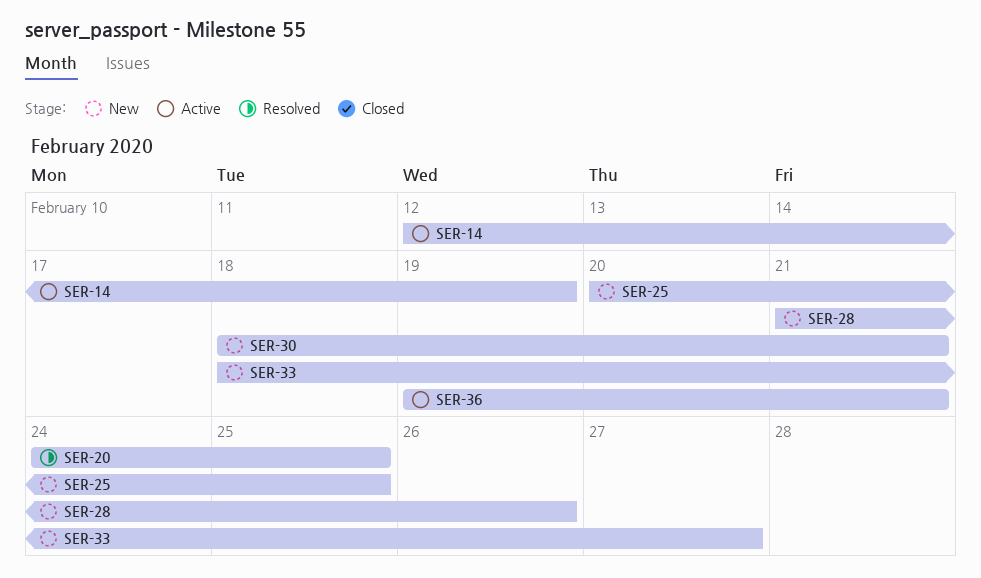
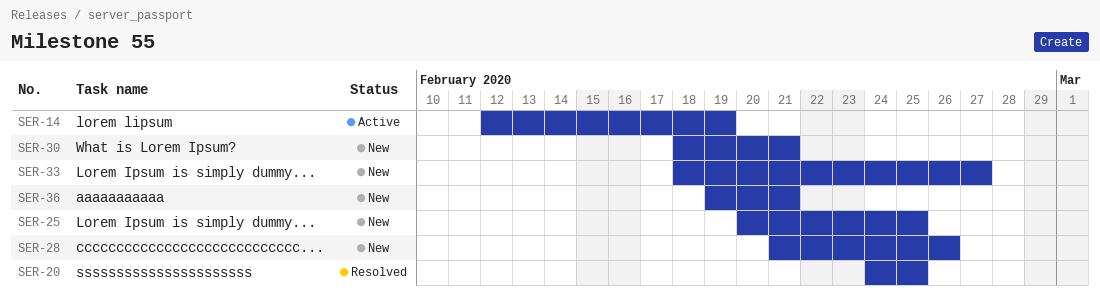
SER-36, status: Active -> New

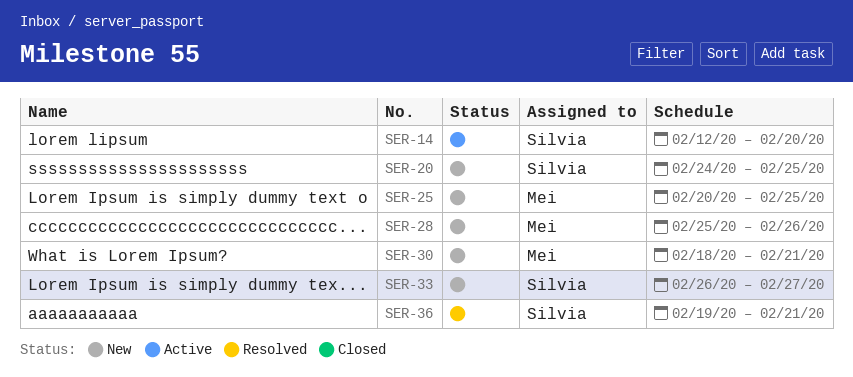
SER-14, due: Feb 19 -> Feb 20
SER-20, status: Resolved -> New
SER-28, start: Feb 21 -> Feb 25
SER-33, start: Feb 18 -> Feb 26
SER-36, status: New -> Resolved

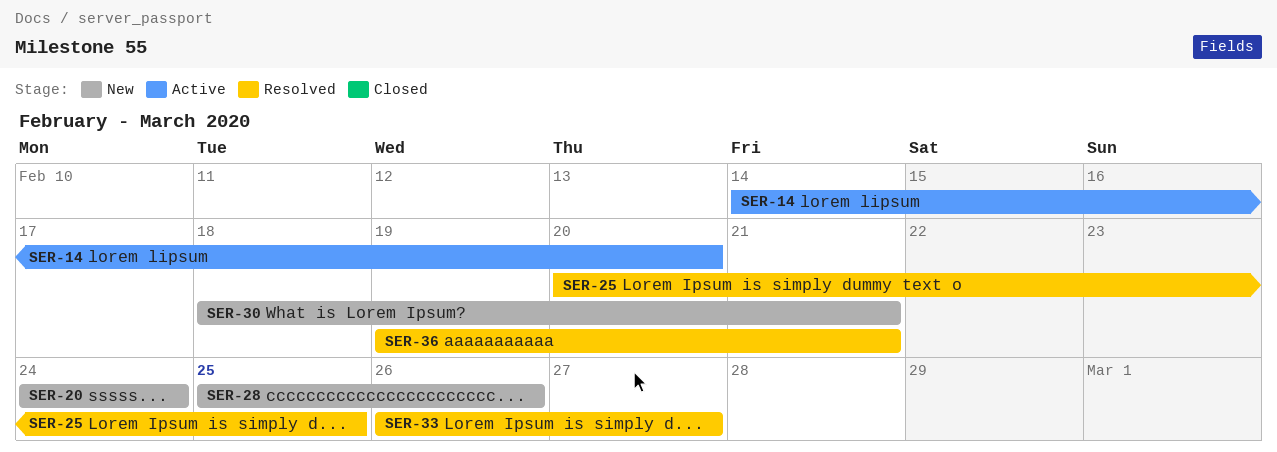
SER-14, start: Feb 12 -> Feb 14
SER-20, due: Feb 25 -> Feb 24
SER-25, status: New -> Resolved
SER-33, status: New -> Resolved

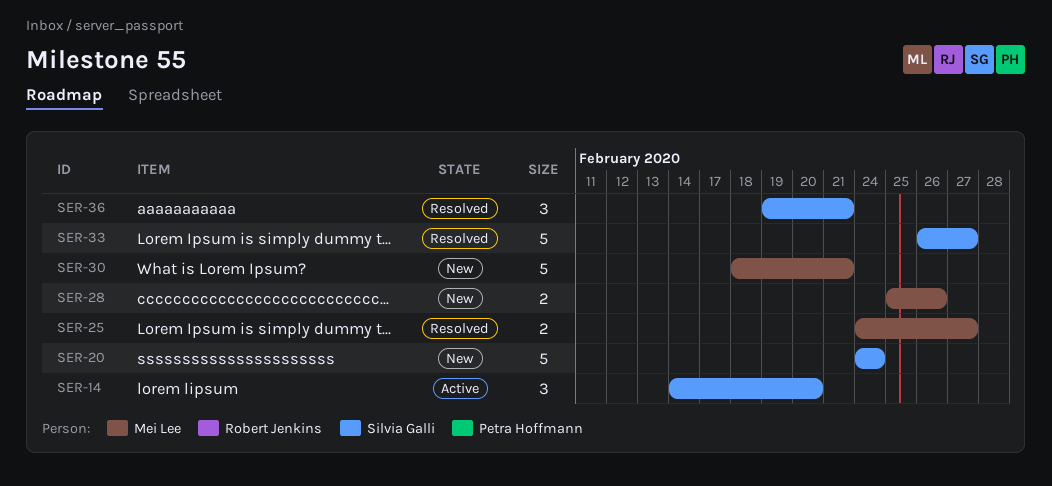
SER-25, start: Feb 20 -> Feb 24
SER-25, due: Feb 25 -> Feb 27

